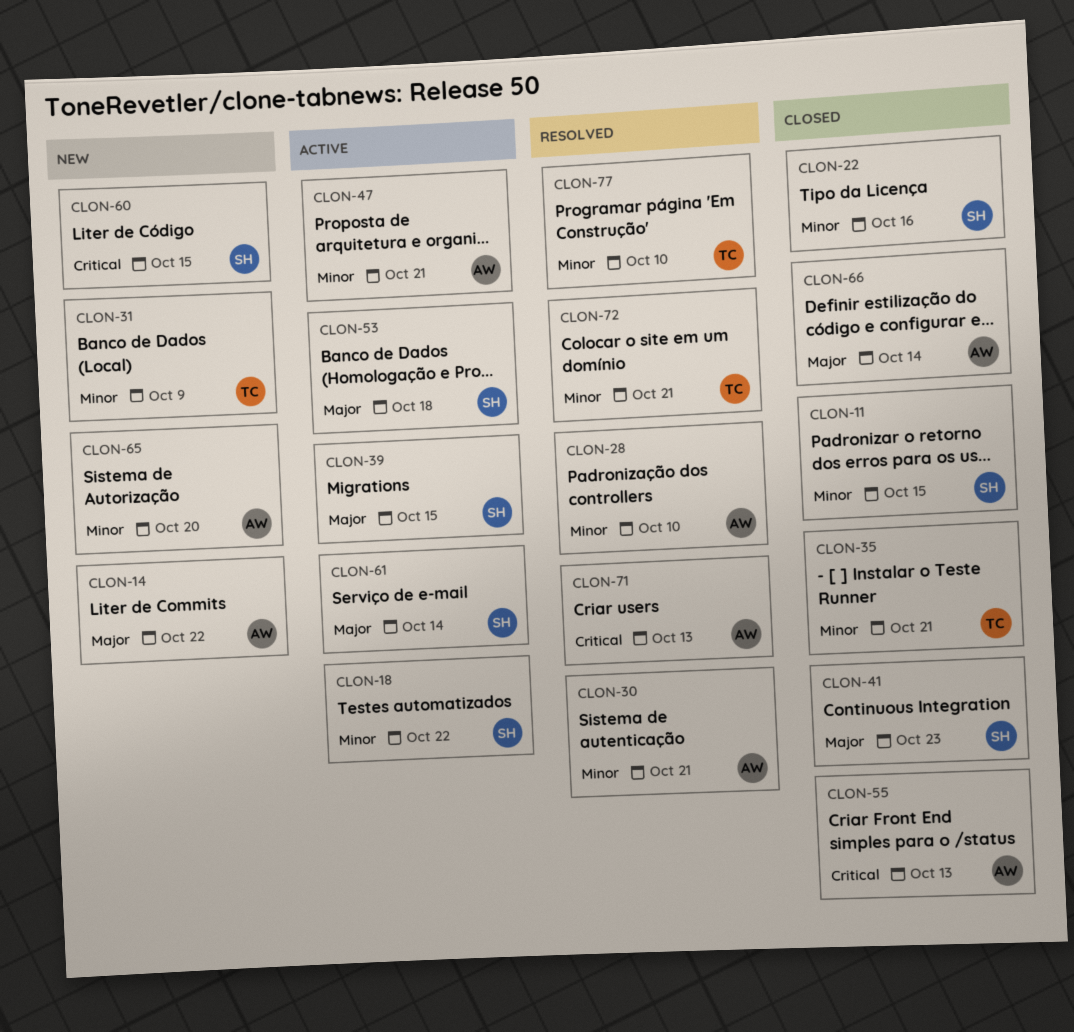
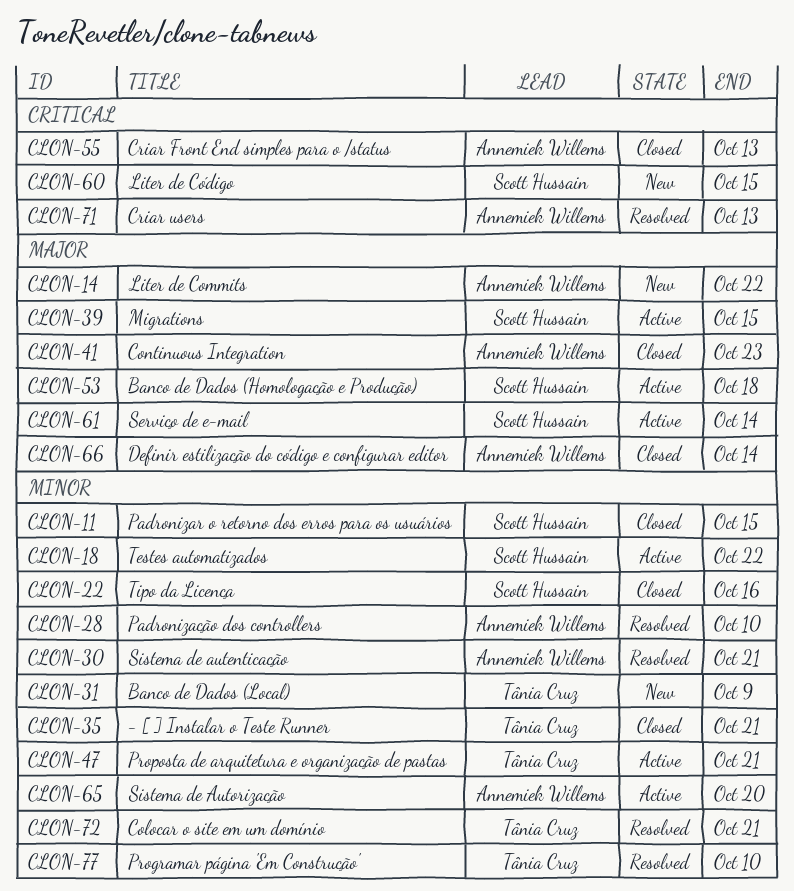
CLON-41, owner: Scott Hussain -> Annemiek Willems
CLON-47, owner: Annemiek Willems -> Tânia Cruz
CLON-65, status: New -> Active

